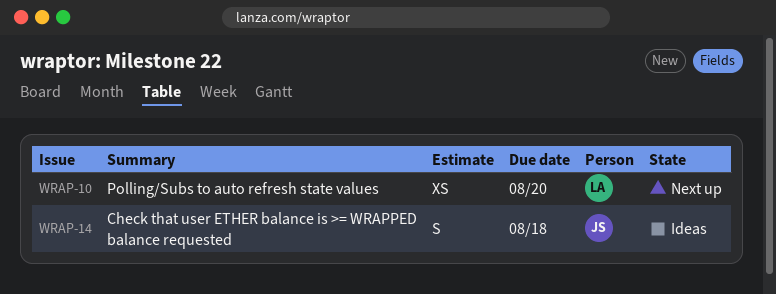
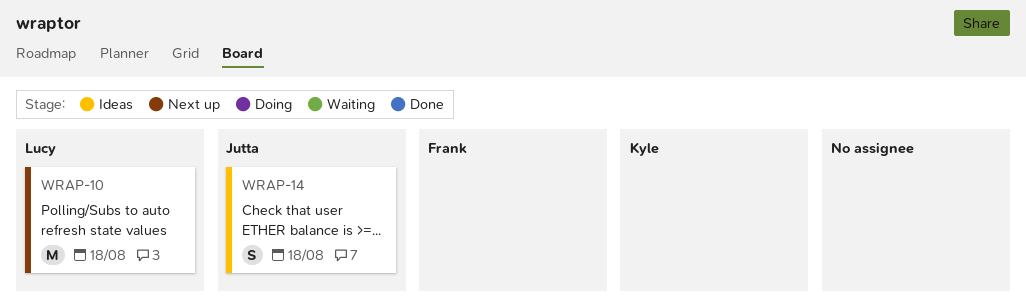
WRAP-10, estimate: XS -> M
WRAP-10, due: Aug 20 -> Aug 18

